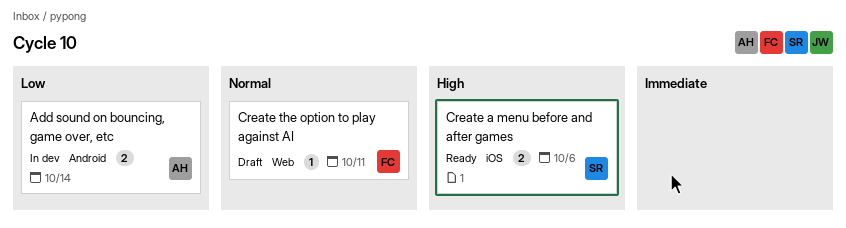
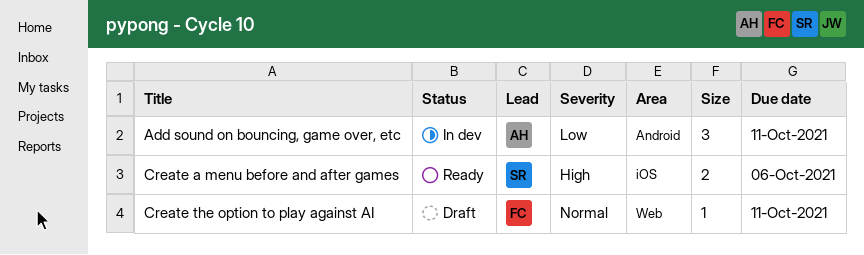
Add sound on bouncing, game over, etc, estimate: 2 -> 3
Add sound on bouncing, game over, etc, due: Oct 14 -> Oct 11

